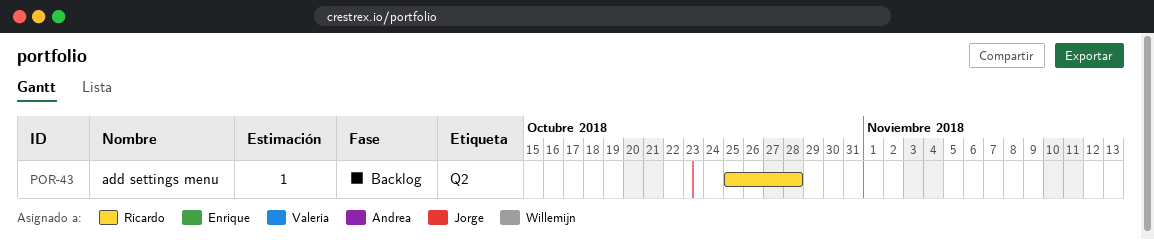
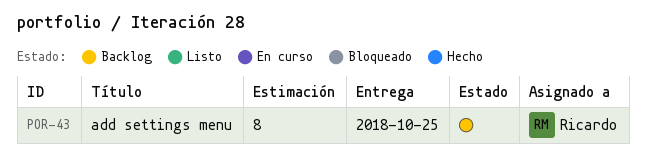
POR-43, estimate: 1 -> 8
POR-43, due: Oct 28 -> Oct 25

